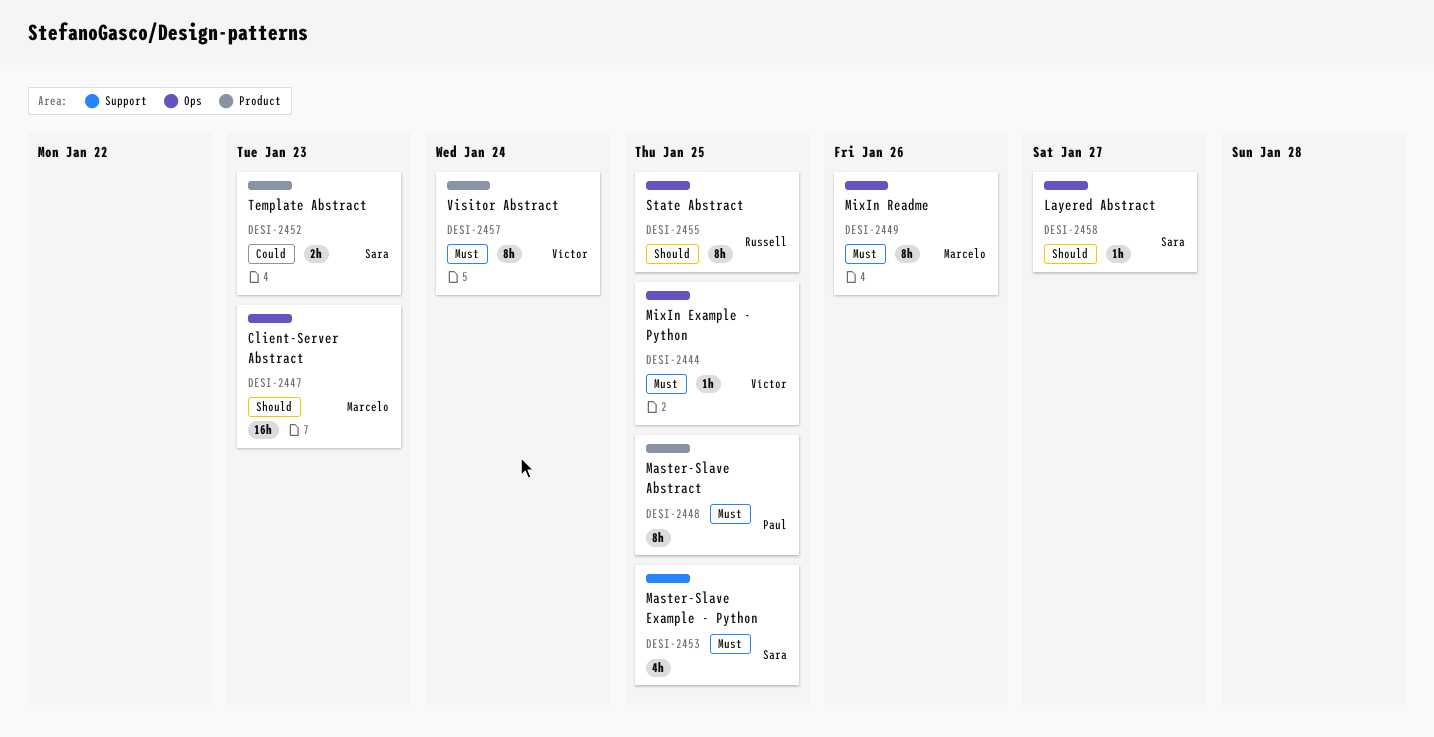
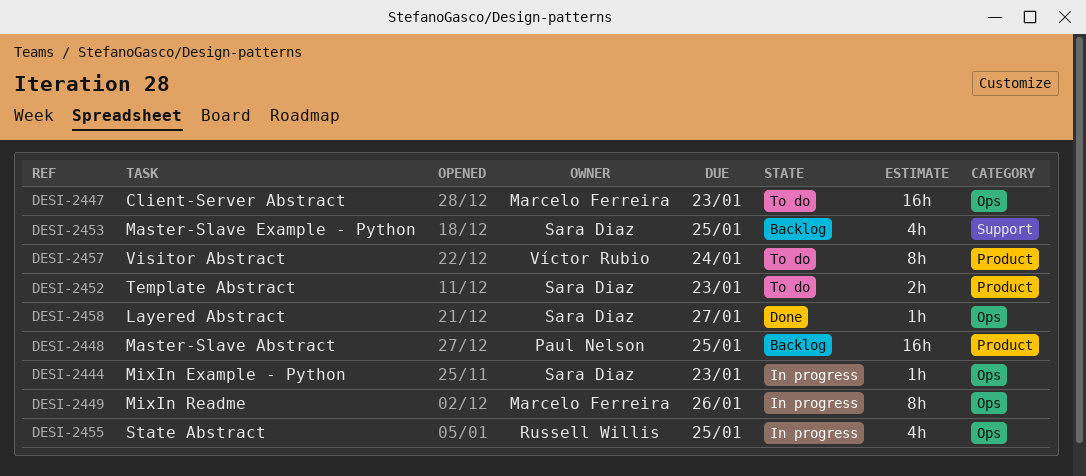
DESI-2444, owner: Víctor Rubio -> Sara Diaz
DESI-2444, due: Jan 25 -> Jan 23
DESI-2448, estimate: 8h -> 16h
DESI-2455, estimate: 8h -> 4h

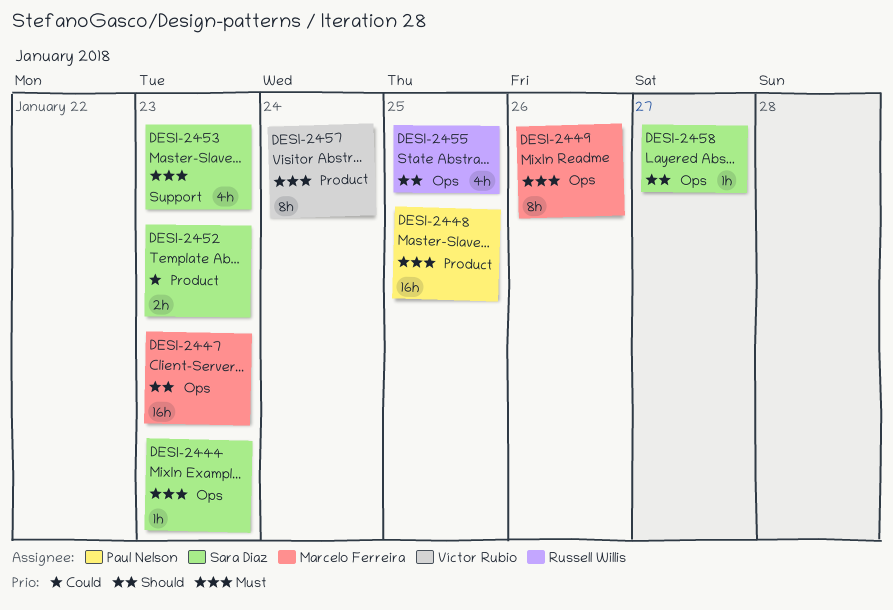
DESI-2453, due: Jan 25 -> Jan 23

